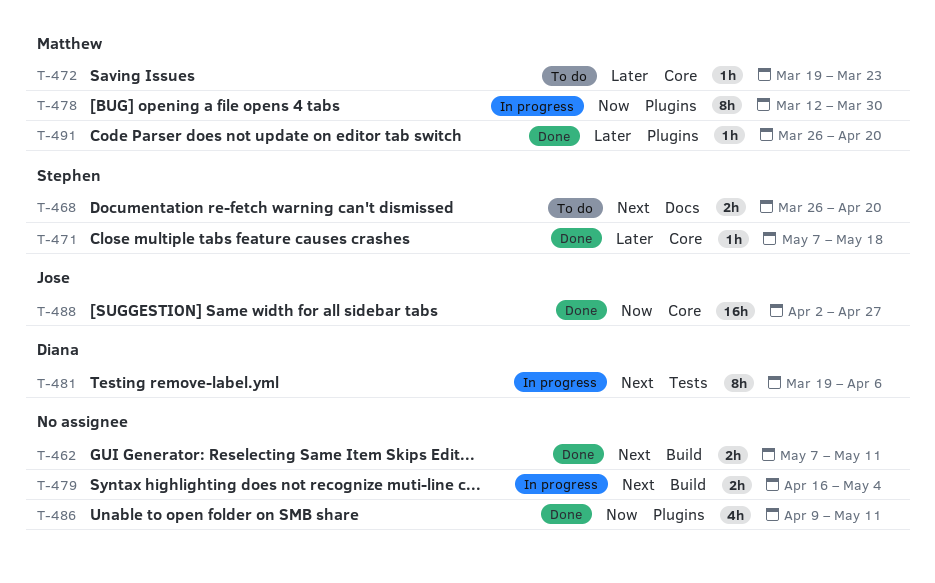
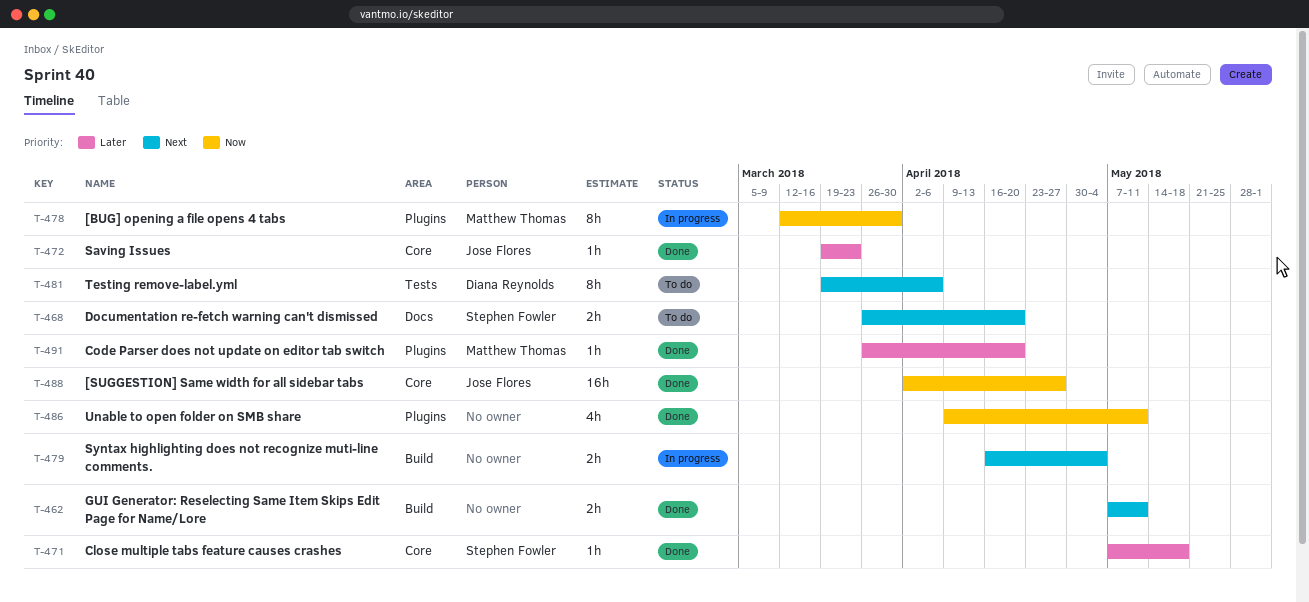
T-472, status: To do -> Done
T-472, owner: Matthew Thomas -> Jose Flores
T-481, status: In progress -> To do

